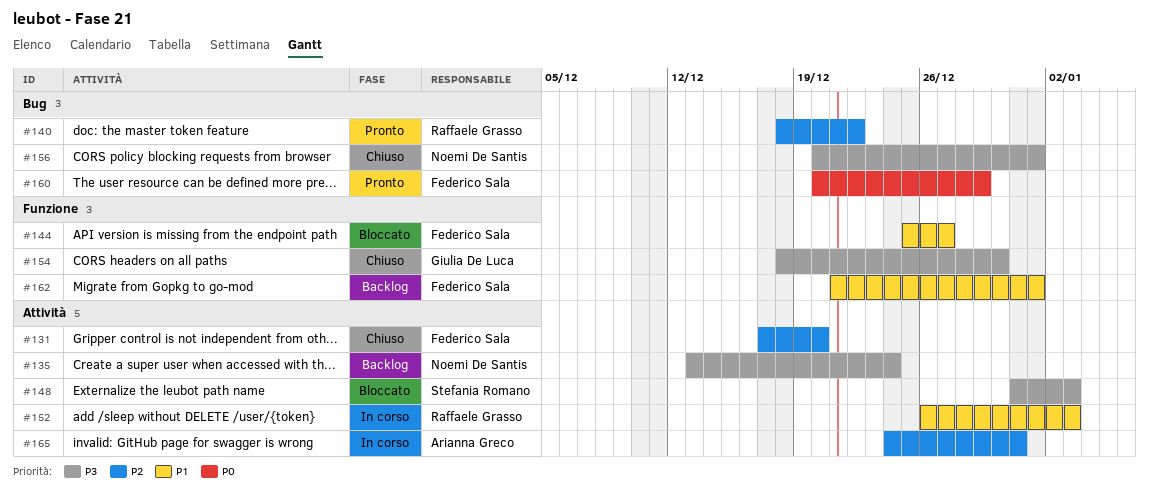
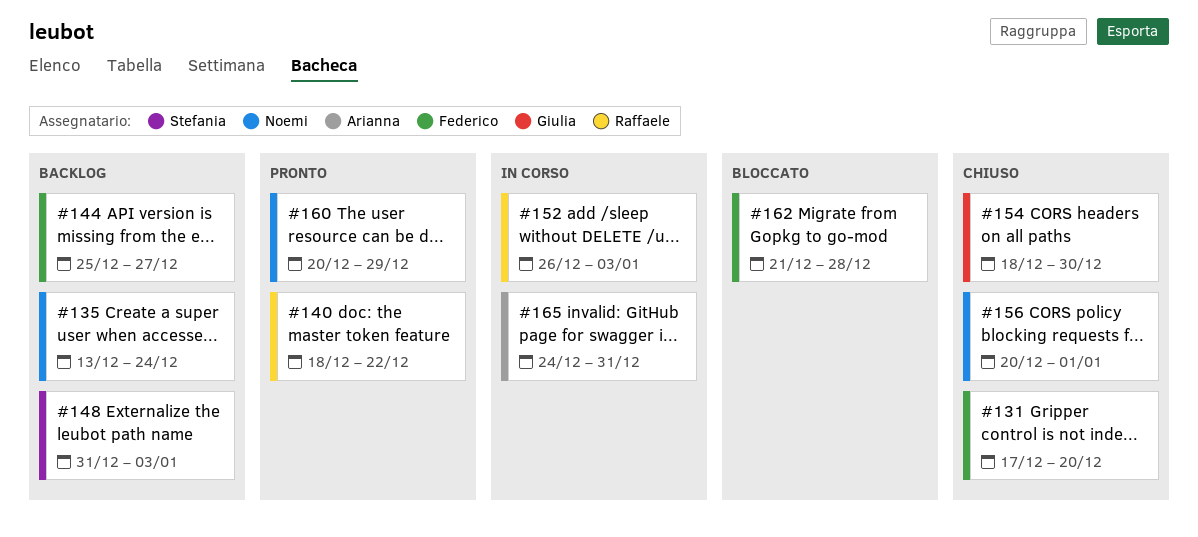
#144, status: Bloccato -> Backlog
#148, status: Bloccato -> Backlog
#160, owner: Federico Sala -> Noemi De Santis
#162, status: Backlog -> Bloccato
#162, due: Jan 1 -> Dec 28

